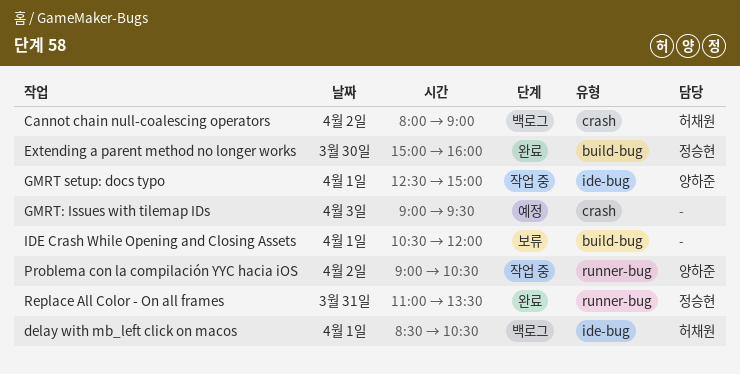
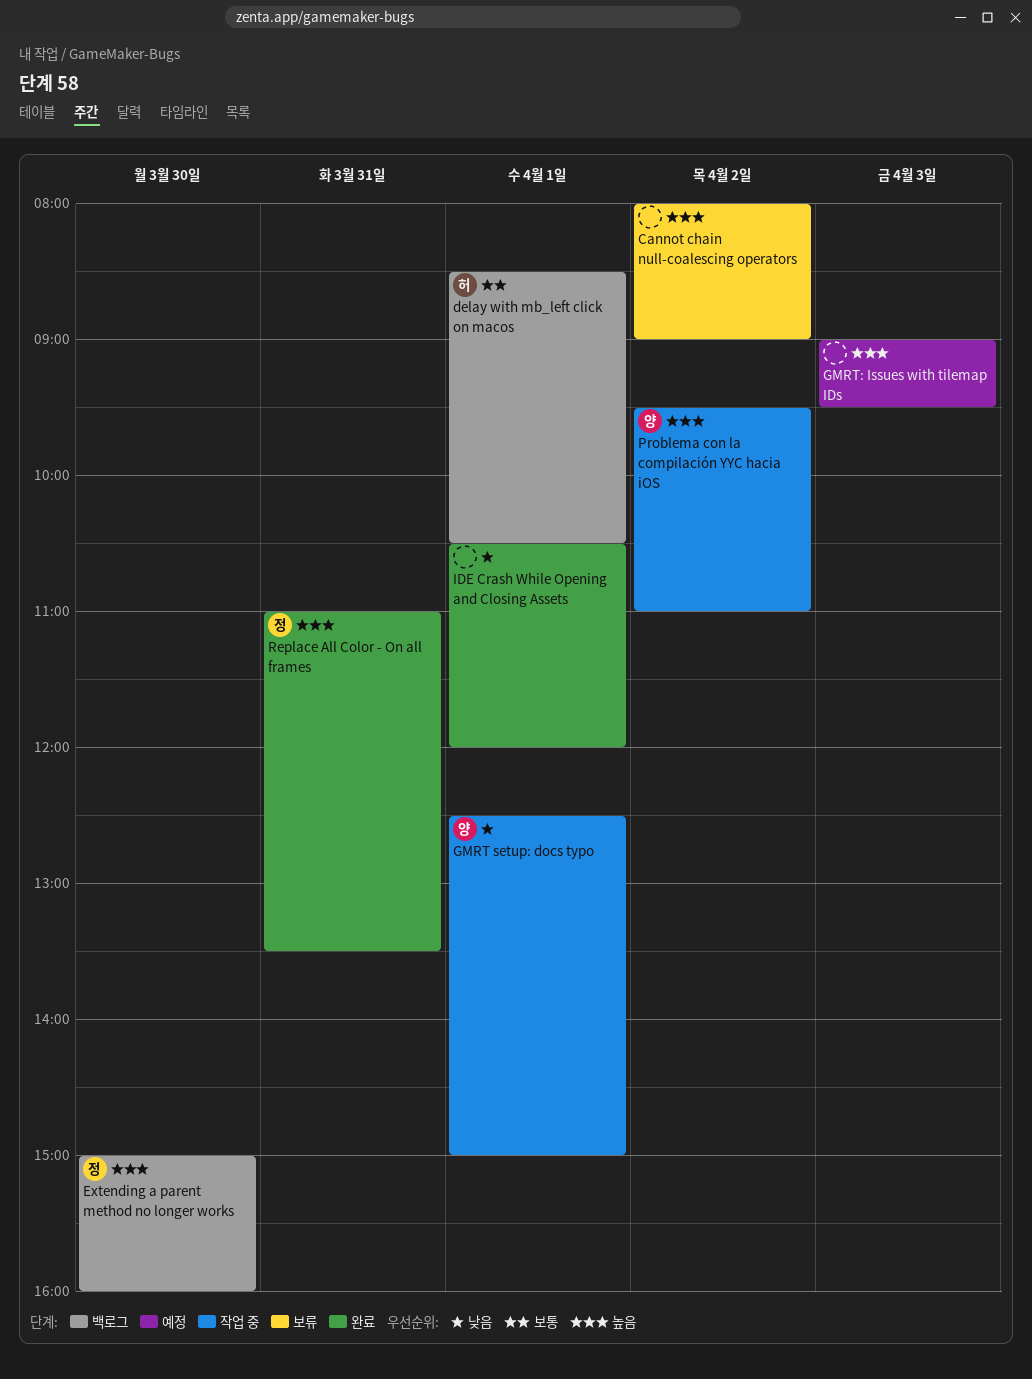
Cannot chain null-coalescing operators, status: 백로그 -> 보류
Cannot chain null-coalescing operators, owner: 허채원 -> none
Extending a parent method no longer works, status: 완료 -> 백로그
IDE Crash While Opening and Closing Assets, status: 보류 -> 완료
Problema con la compilación YYC hacia iOS, begins: 09:00 -> 09:30
Problema con la compilación YYC hacia iOS, ends: 10:30 -> 11:00

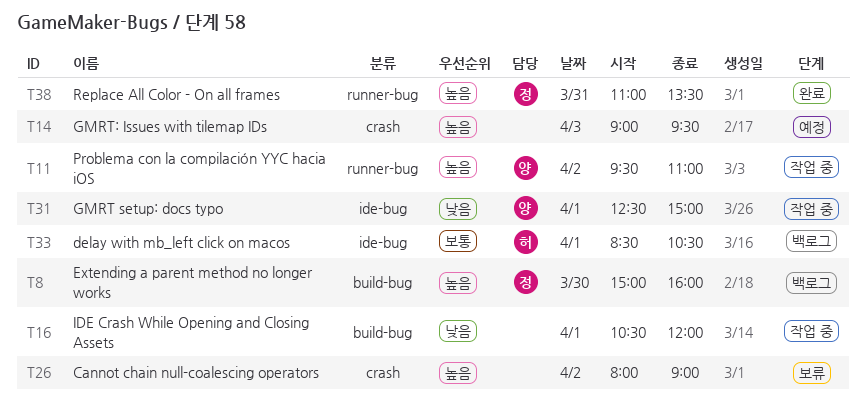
IDE Crash While Opening and Closing Assets, status: 완료 -> 작업 중

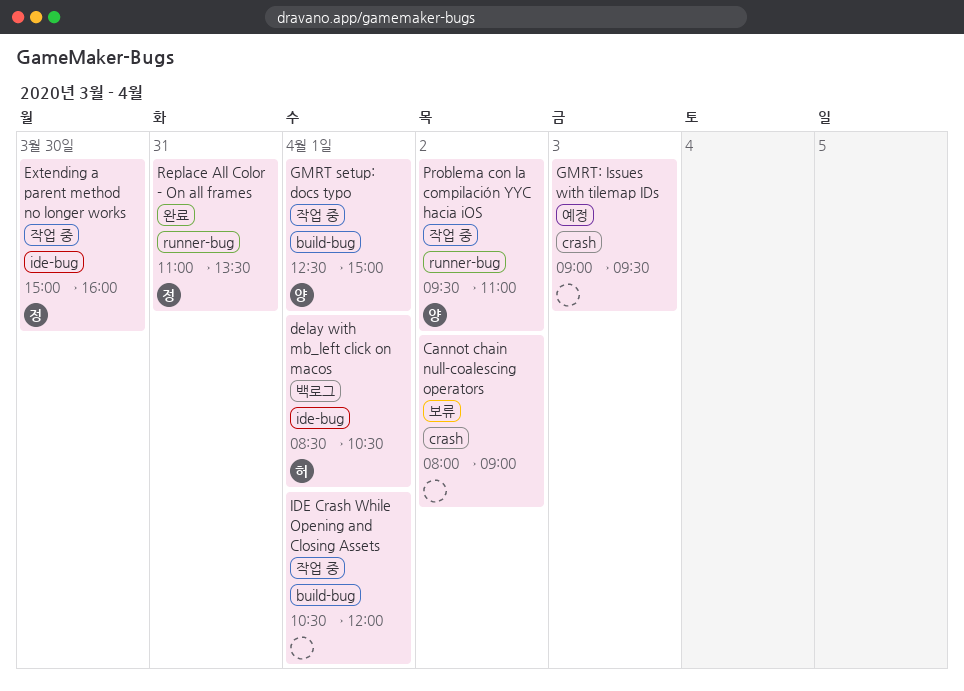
Extending a parent method no longer works, status: 백로그 -> 작업 중
Extending a parent method no longer works, label: build-bug -> ide-bug
GMRT setup: docs typo, label: ide-bug -> build-bug

